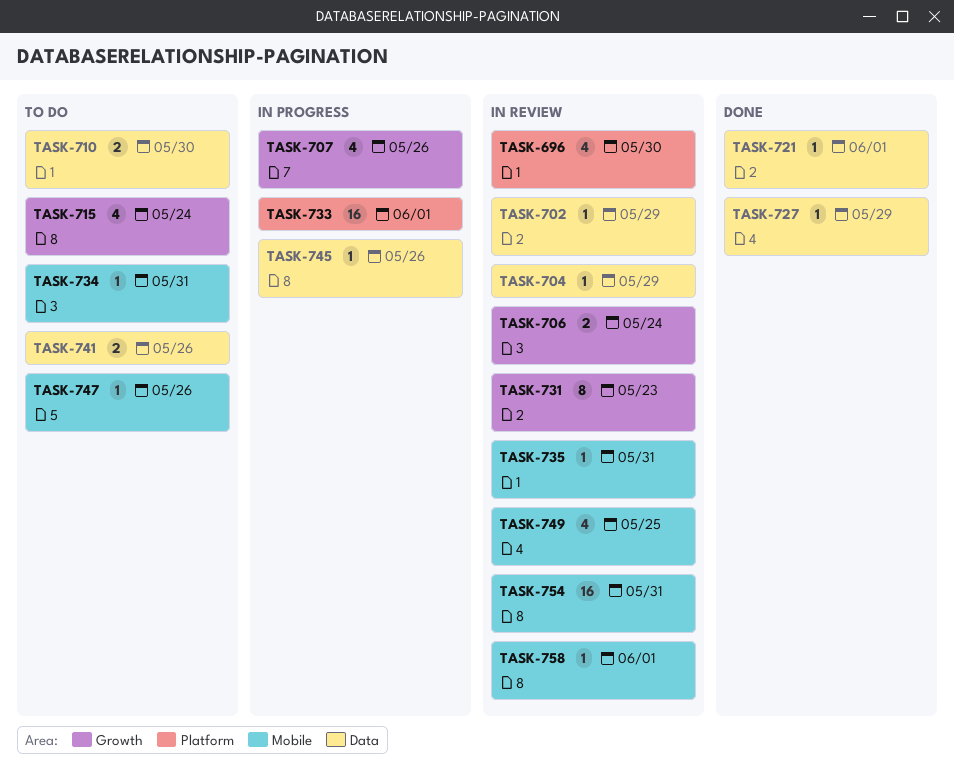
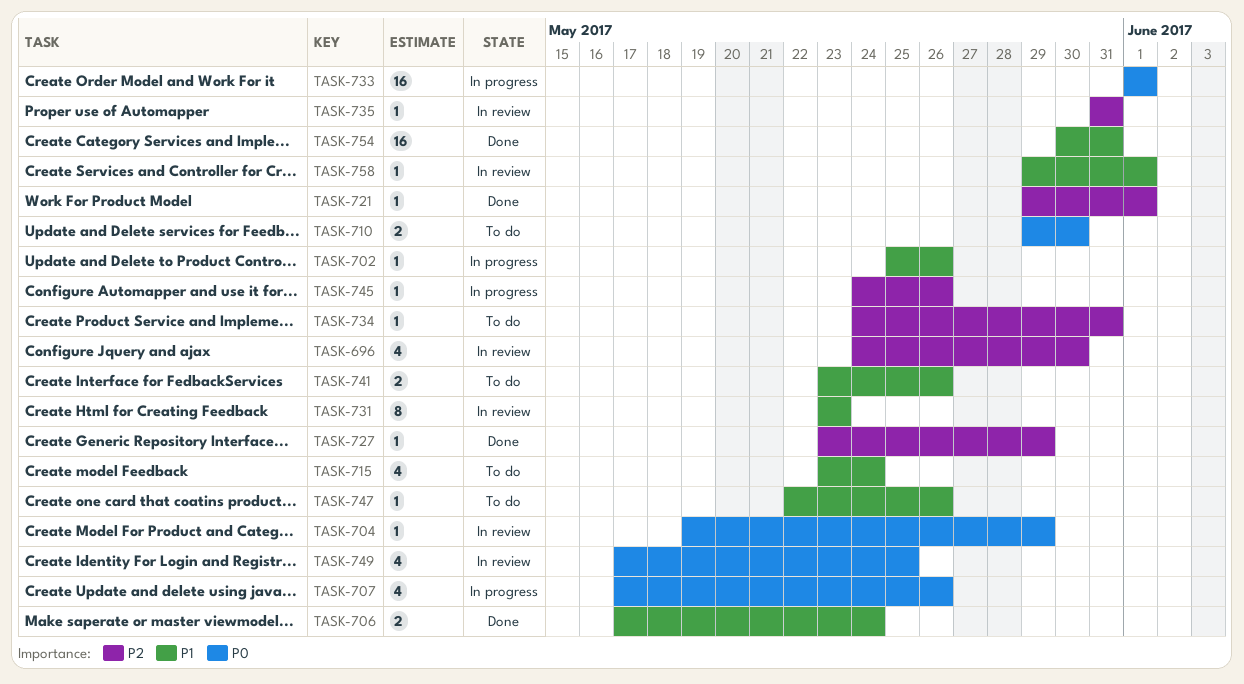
TASK-702, status: In review -> In progress
TASK-702, due: May 29 -> May 26
TASK-706, status: In review -> Done
TASK-754, status: In review -> Done

